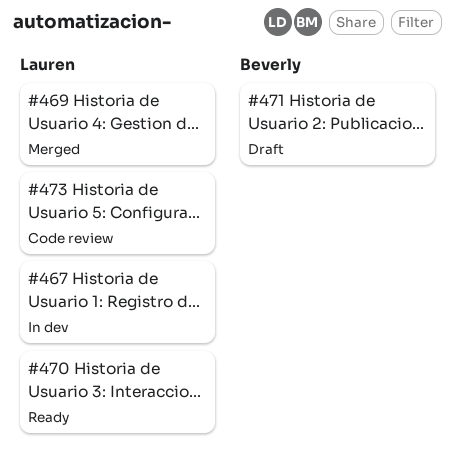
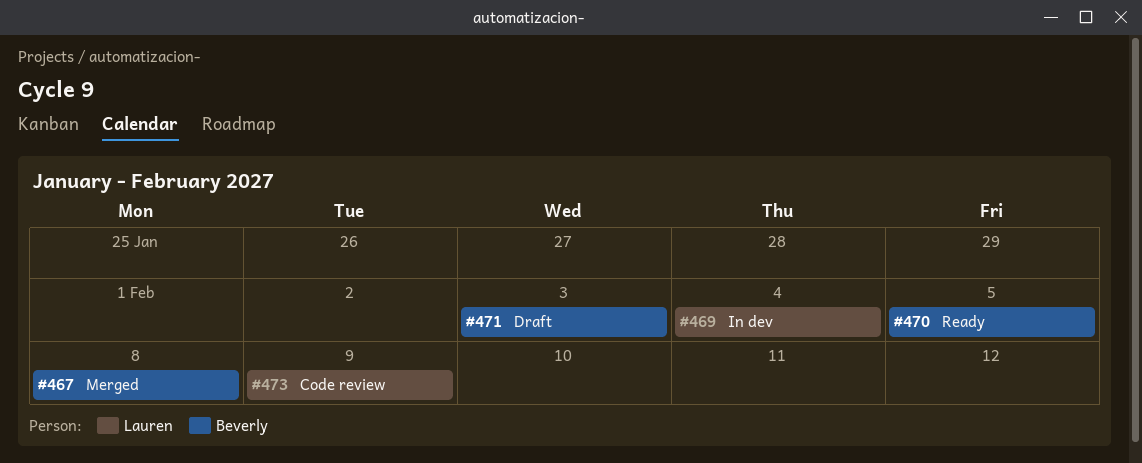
#467, status: In dev -> Merged
#467, owner: Lauren -> Beverly
#469, status: Merged -> In dev
#470, owner: Lauren -> Beverly

